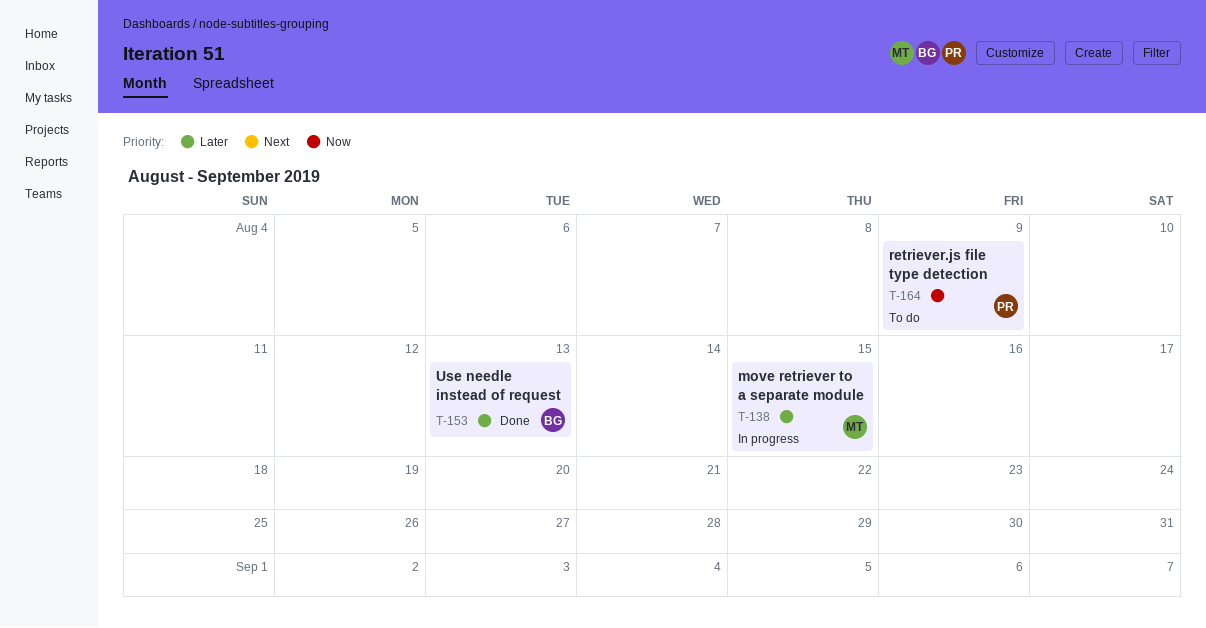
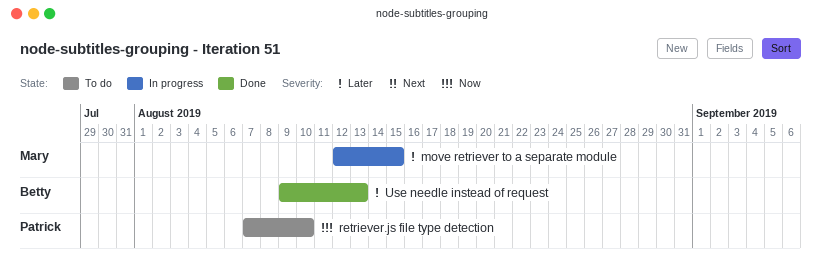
retriever.js file type detection, due: Aug 9 -> Aug 10

